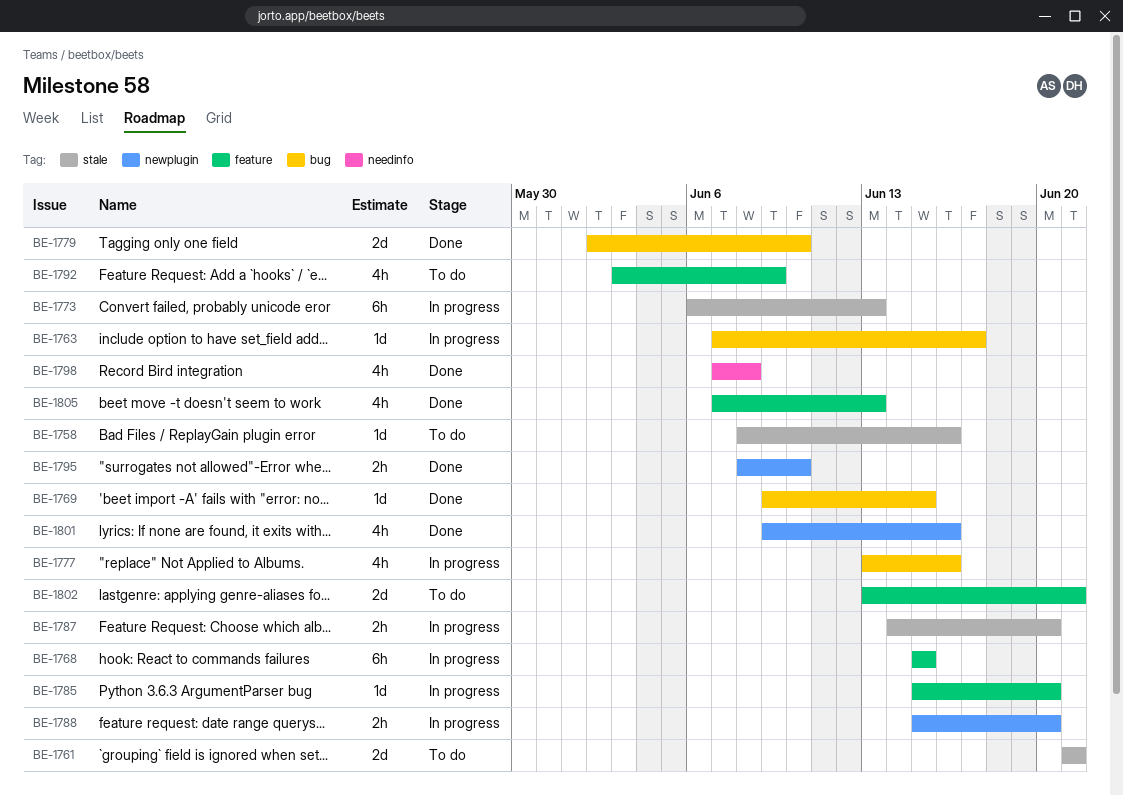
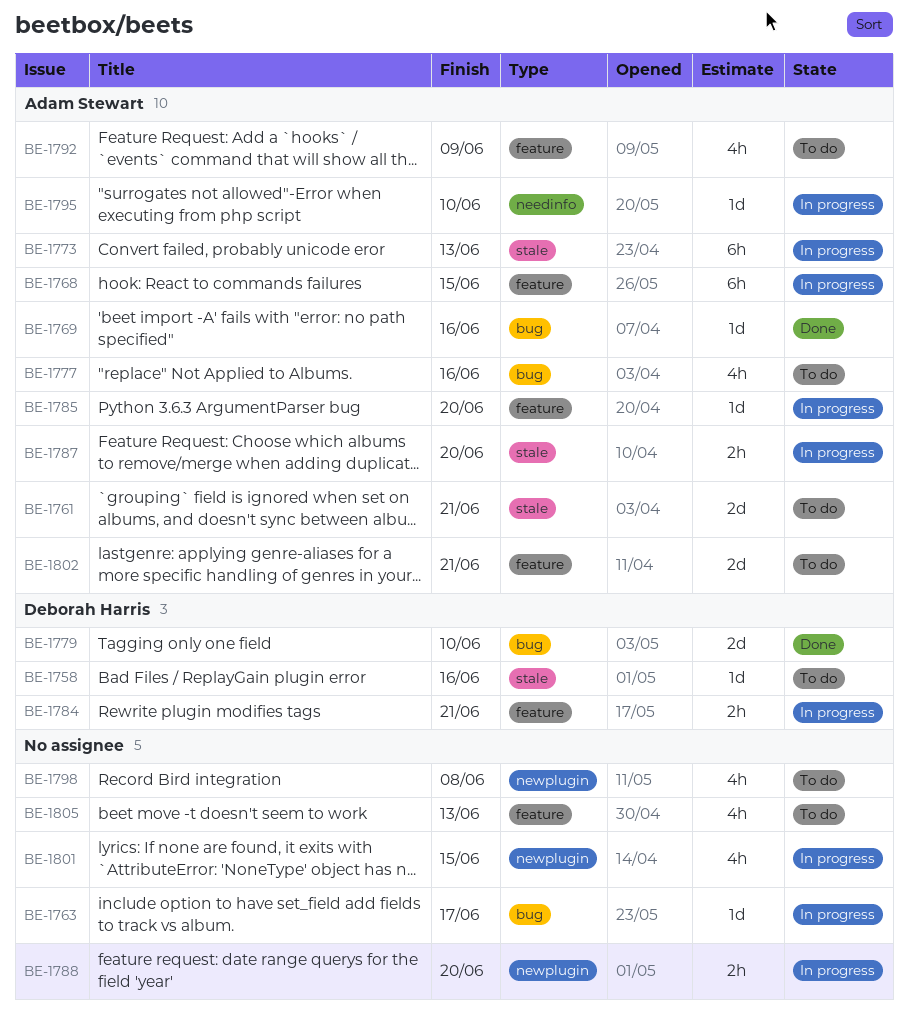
BE-1769, due: Jun 15 -> Jun 16
BE-1777, status: In progress -> To do
BE-1784: none -> present
BE-1795, status: Done -> In progress
BE-1795, label: newplugin -> needinfo
BE-1795, estimate: 2h -> 1d
BE-1798, status: Done -> To do
BE-1798, label: needinfo -> newplugin
BE-1801, status: Done -> In progress
BE-1801, due: Jun 16 -> Jun 15
BE-1805, status: Done -> To do

